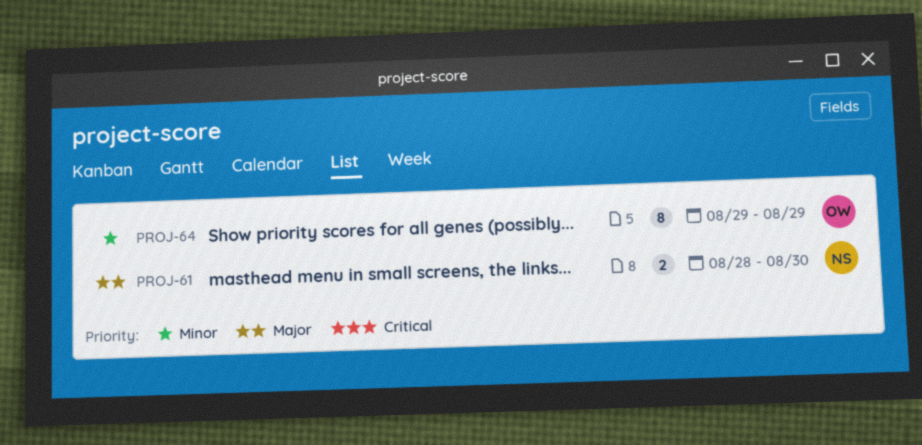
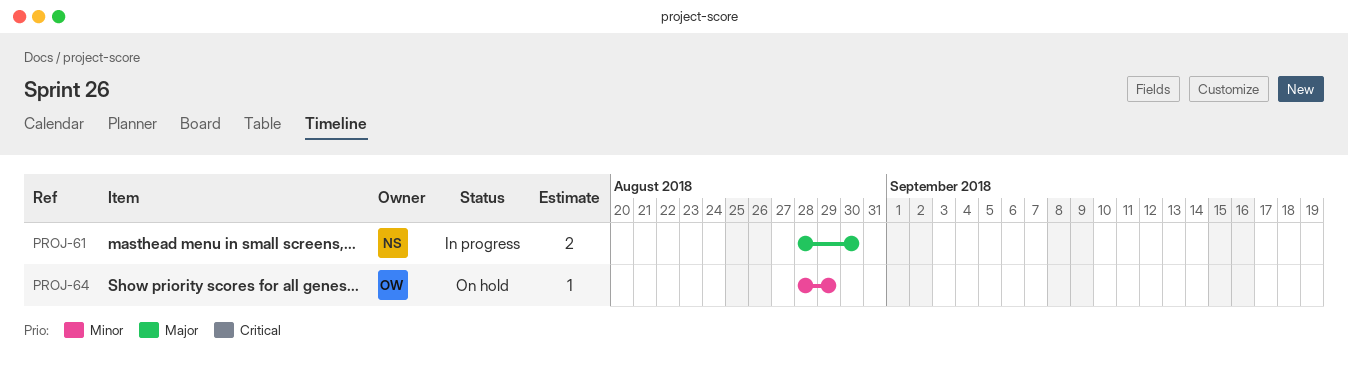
PROJ-64, estimate: 8 -> 1
PROJ-64, start: Aug 29 -> Aug 28

